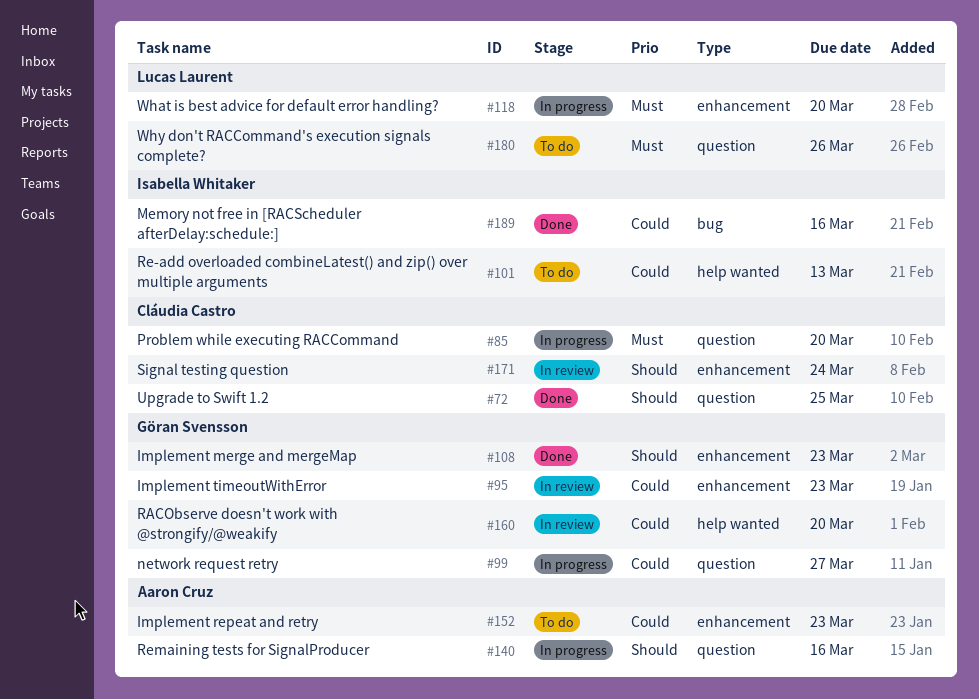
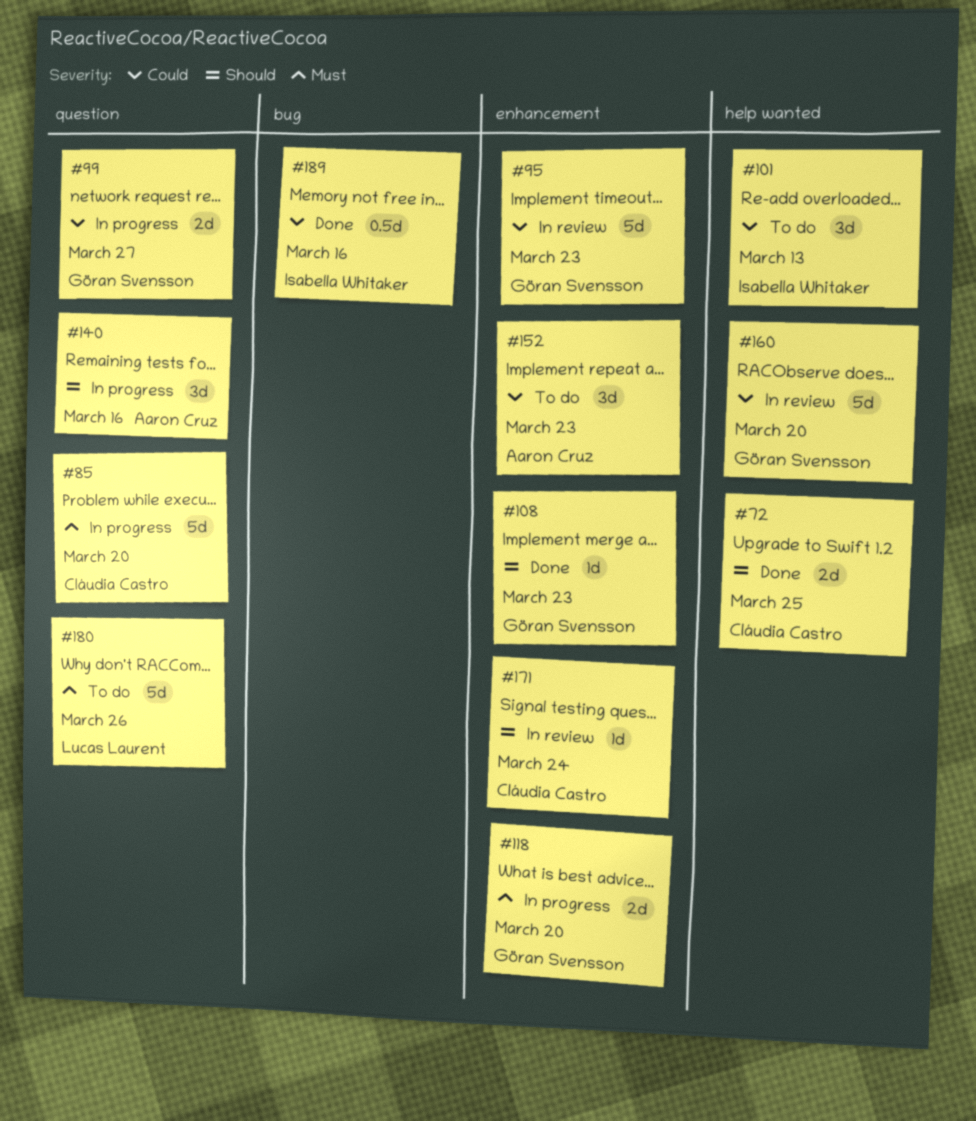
#72, label: question -> help wanted
#118, owner: Lucas Laurent -> Göran Svensson

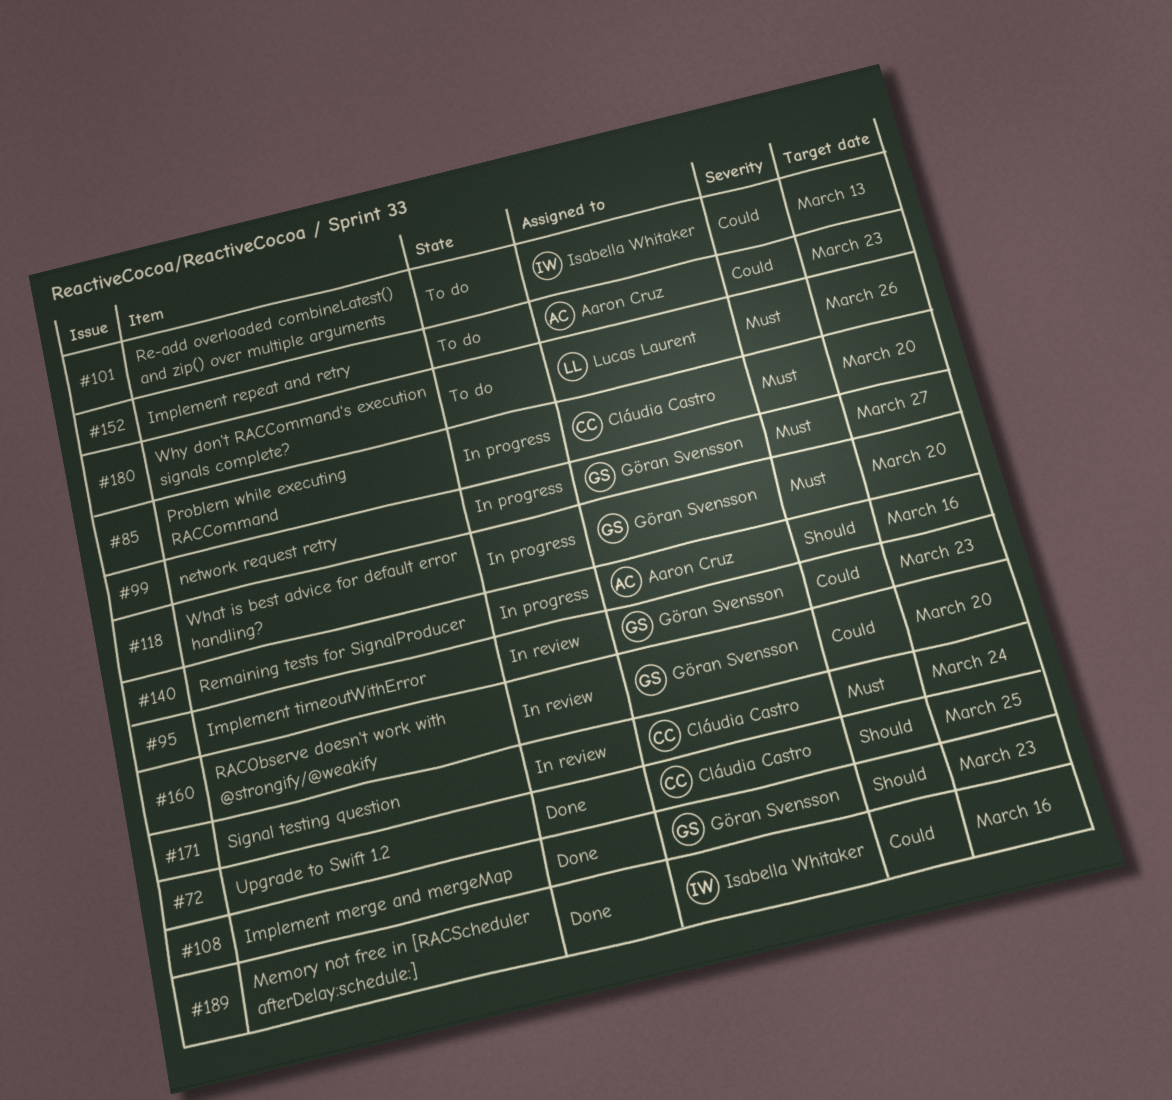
#99, priority: Could -> Must
#171, priority: Should -> Must

